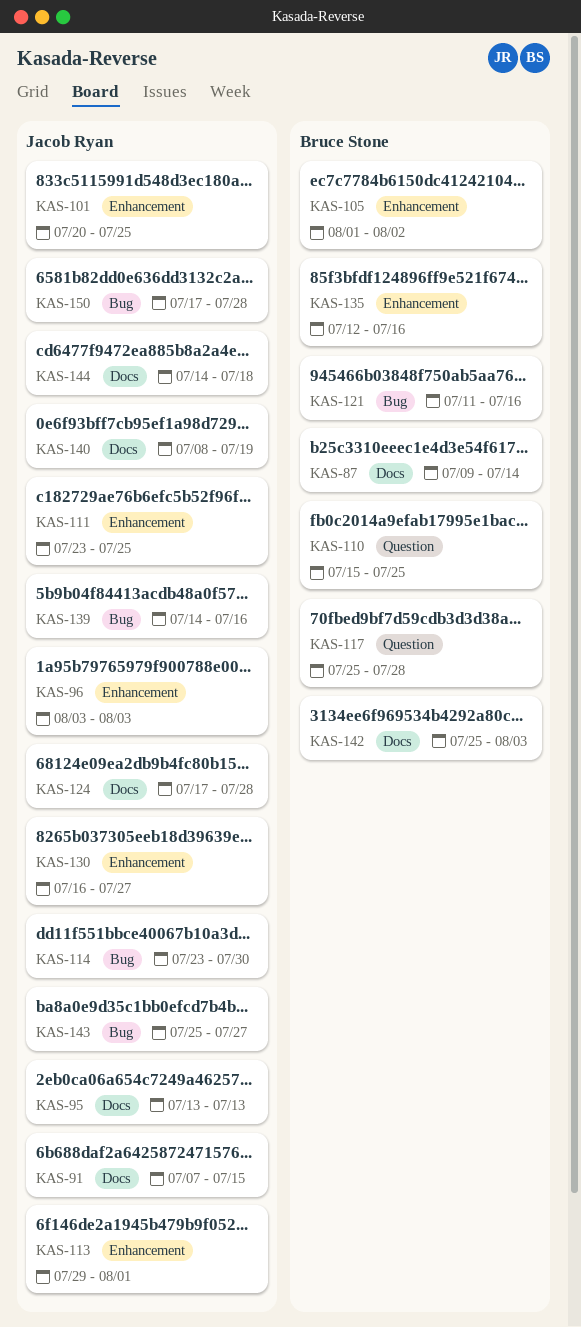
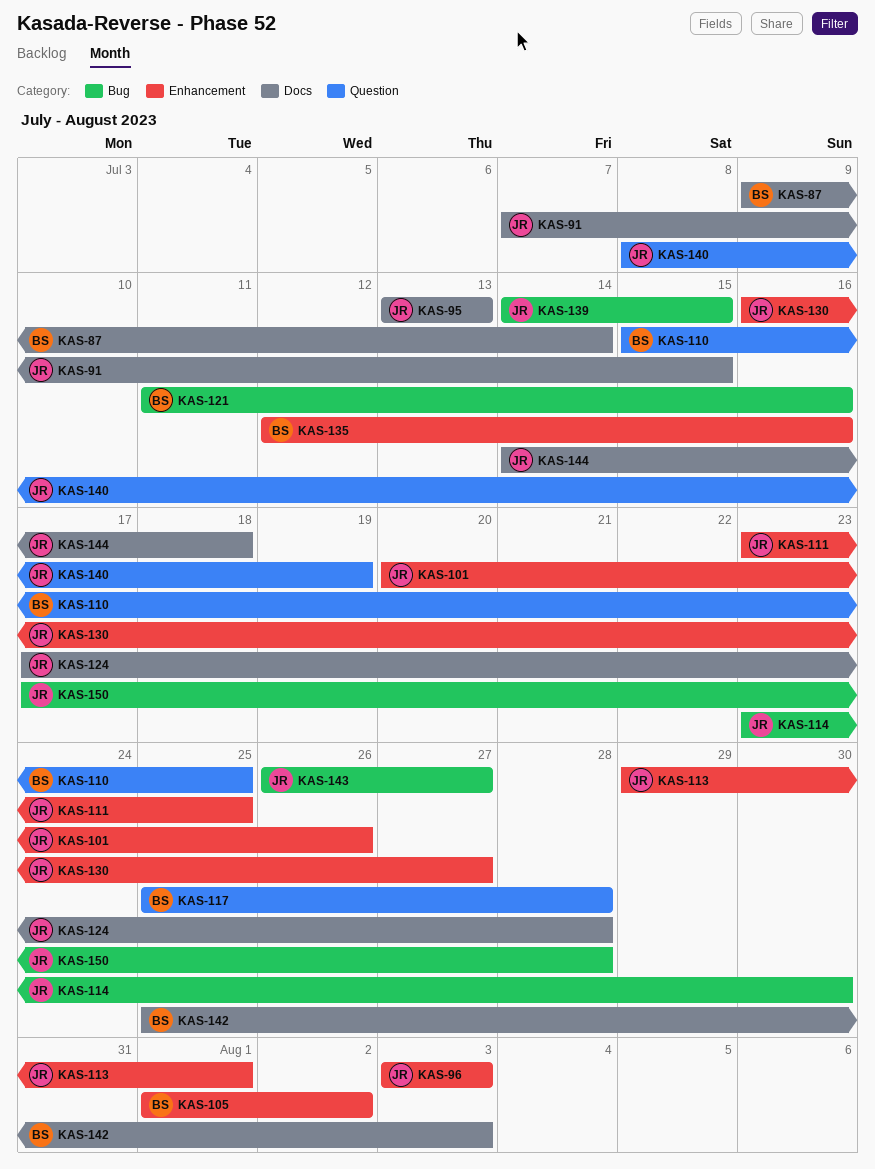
KAS-101, due: Jul 25 -> Jul 26
KAS-139, due: Jul 16 -> Jul 15
KAS-140, label: Docs -> Question
KAS-143, start: Jul 25 -> Jul 26

